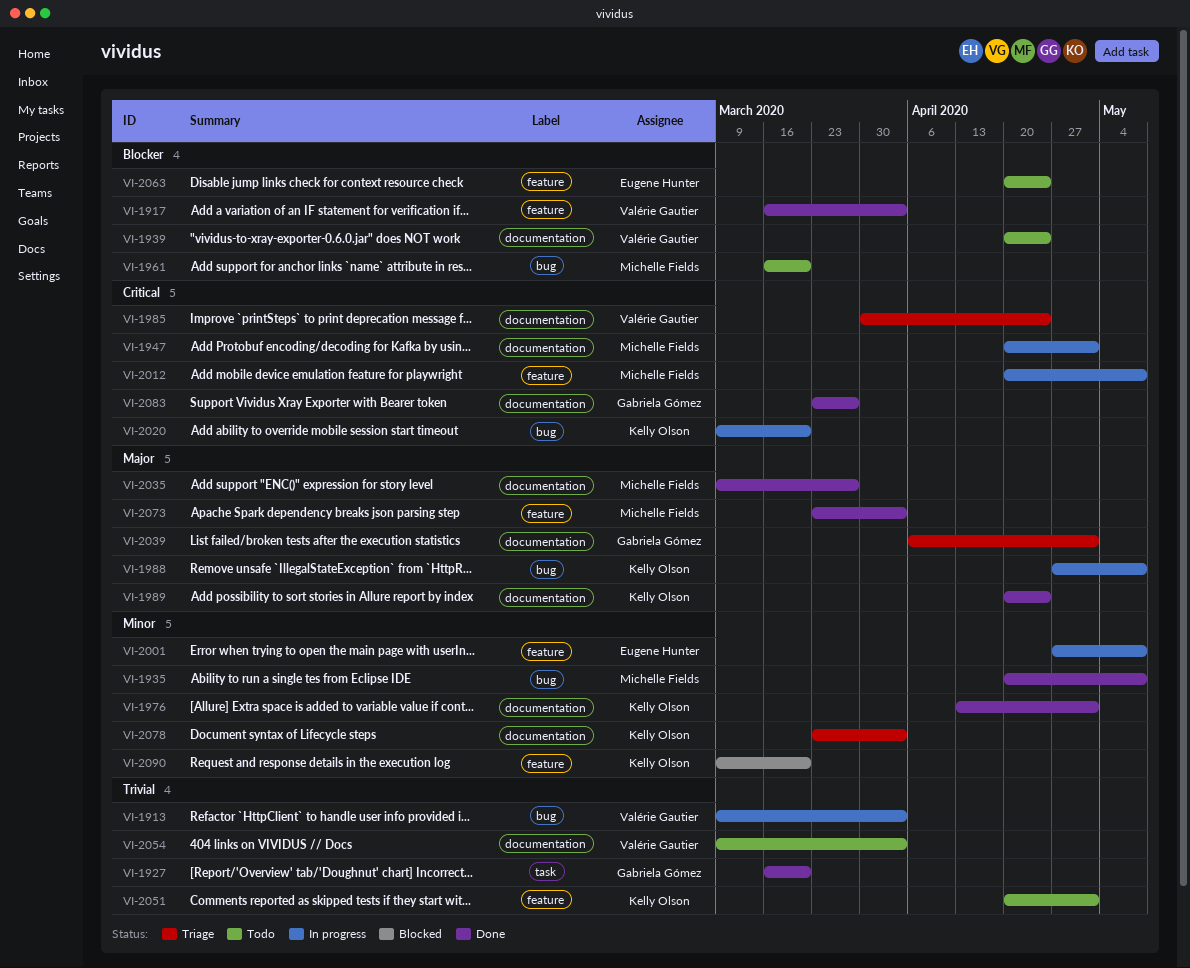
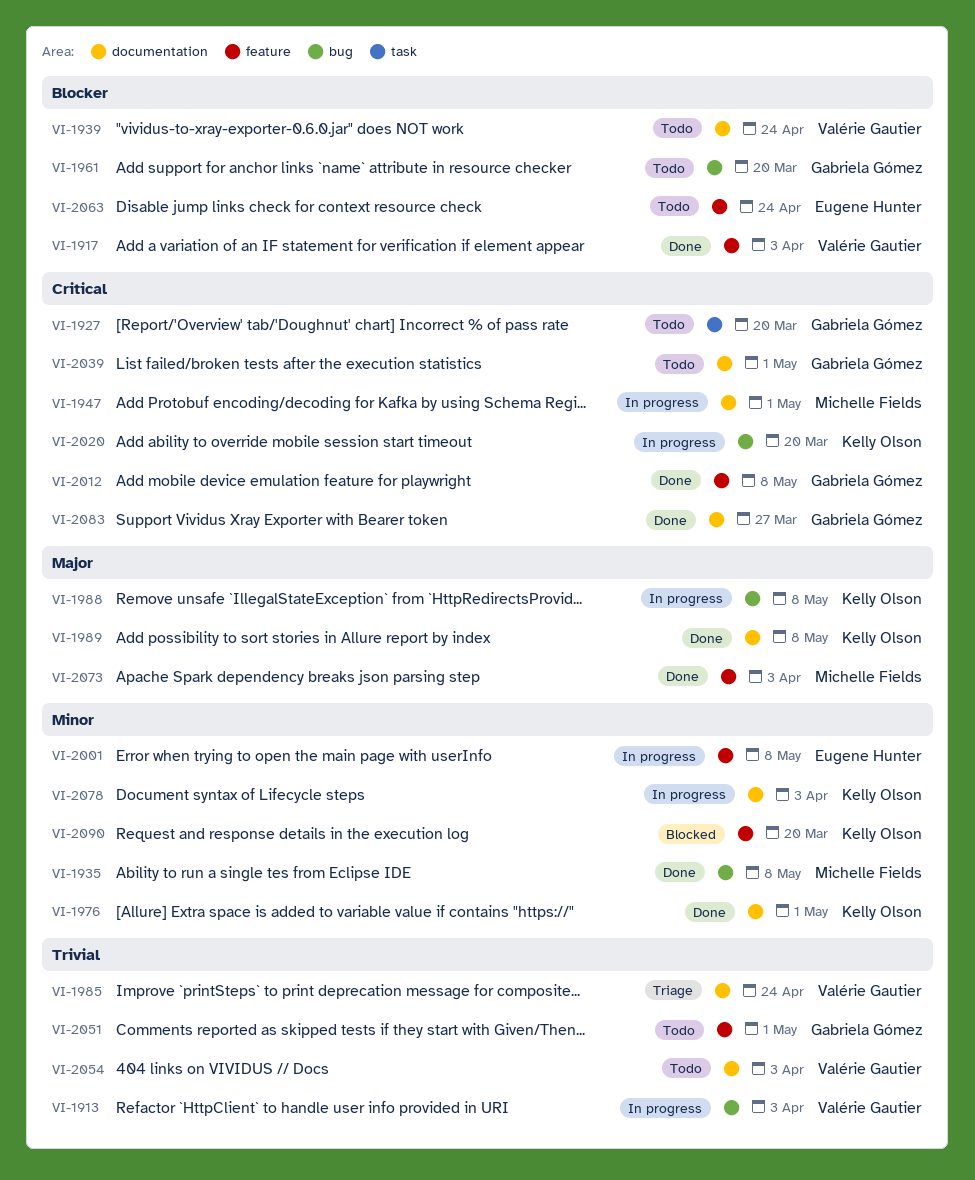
VI-1927, status: Done -> Todo
VI-1927, priority: Trivial -> Critical
VI-1961, owner: Michelle Fields -> Gabriela Gómez
VI-1985, priority: Critical -> Trivial
VI-1989, due: Apr 24 -> May 8
VI-2012, status: In progress -> Done
VI-2012, owner: Michelle Fields -> Gabriela Gómez
VI-2035: present -> none
VI-2039, status: Triage -> Todo
VI-2039, priority: Major -> Critical
VI-2051, owner: Kelly Olson -> Gabriela Gómez
VI-2078, status: Triage -> In progress

